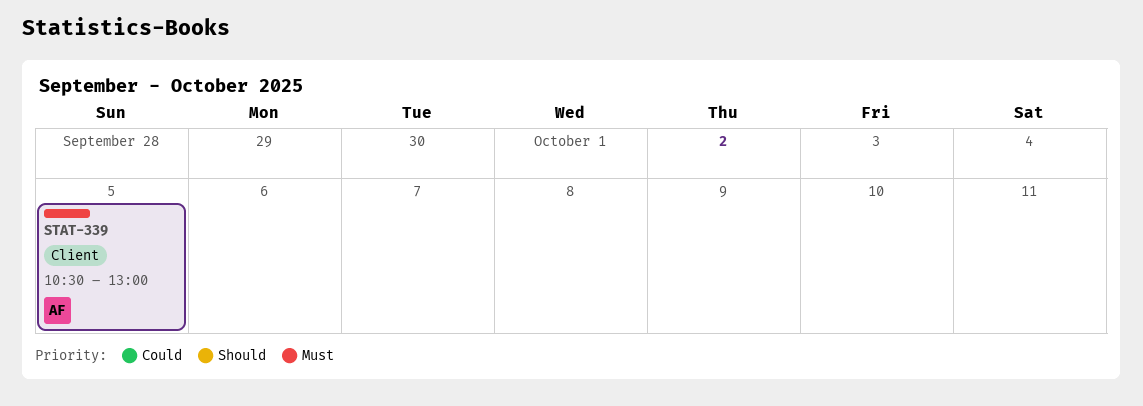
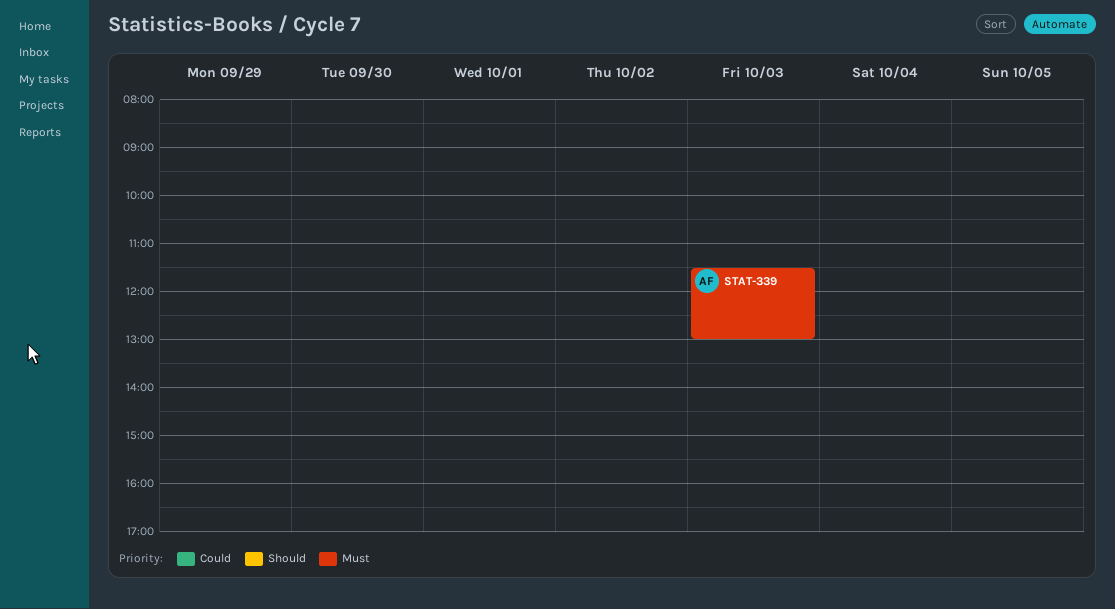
STAT-339, day: Oct 5 -> Oct 3
STAT-339, begins: 10:30 -> 11:30

